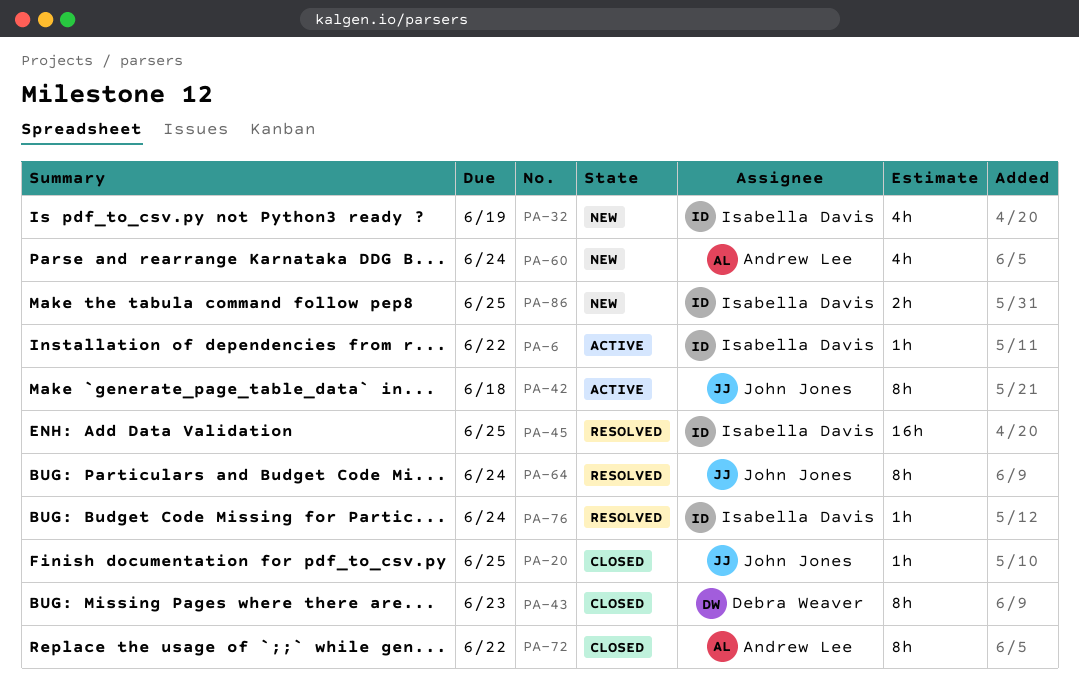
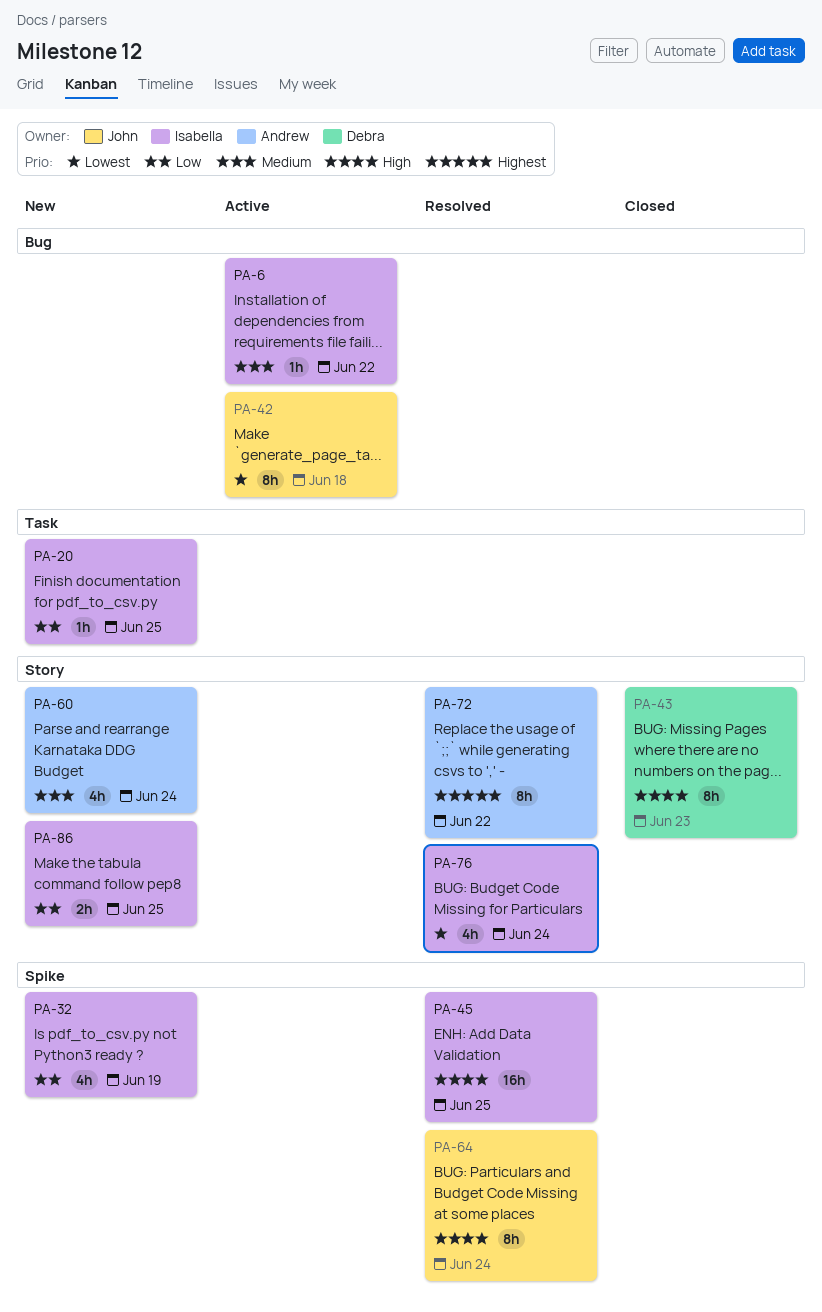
PA-20, status: Closed -> New
PA-20, owner: John Jones -> Isabella Davis
PA-72, status: Closed -> Resolved
PA-76, estimate: 1h -> 4h

